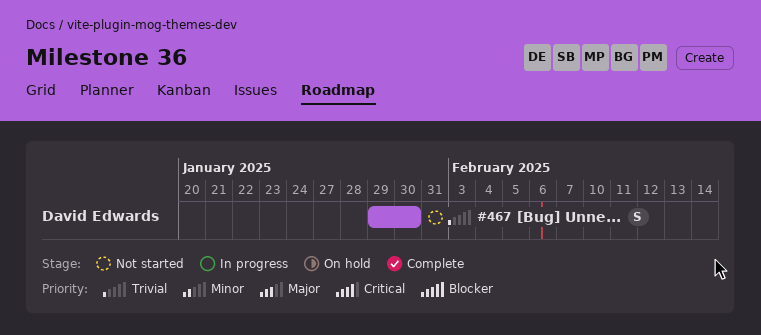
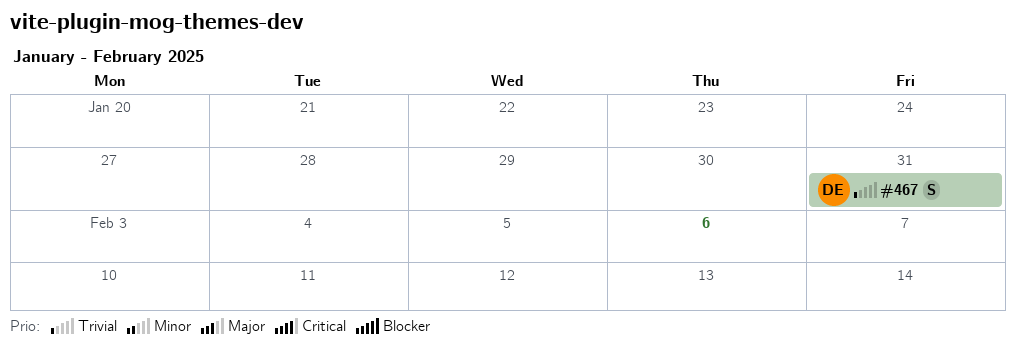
#467, start: Jan 29 -> Jan 31
#467, due: Jan 30 -> Jan 31

